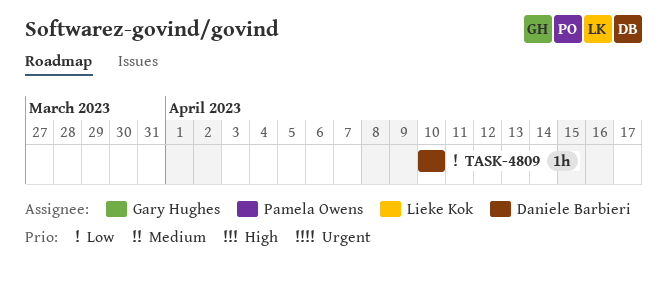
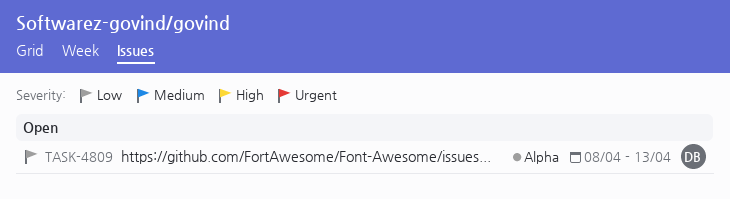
TASK-4809, start: Apr 10 -> Apr 8
TASK-4809, due: Apr 10 -> Apr 13

